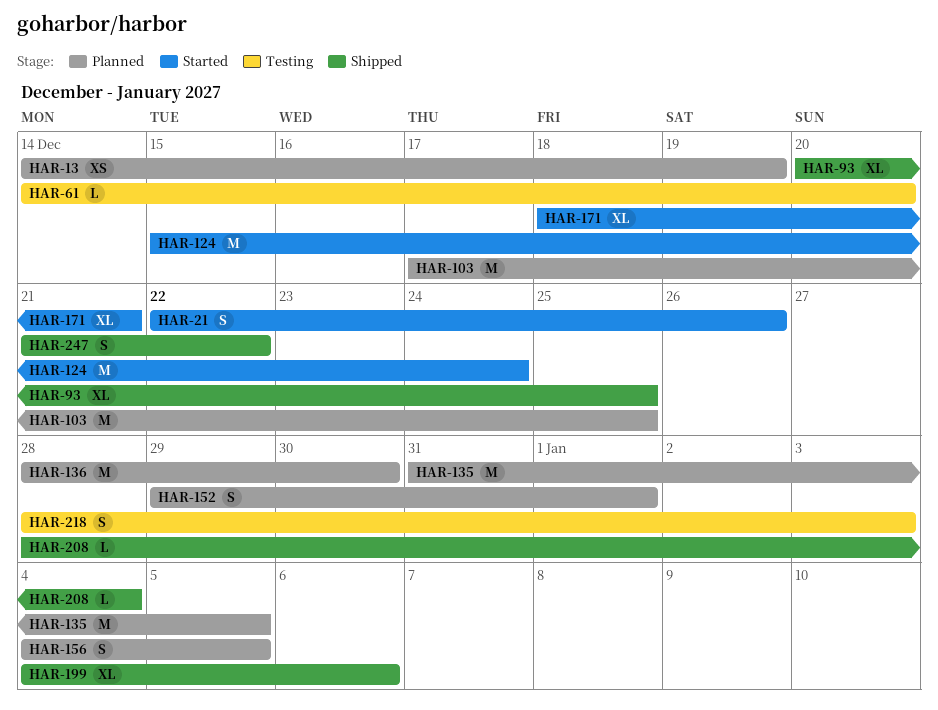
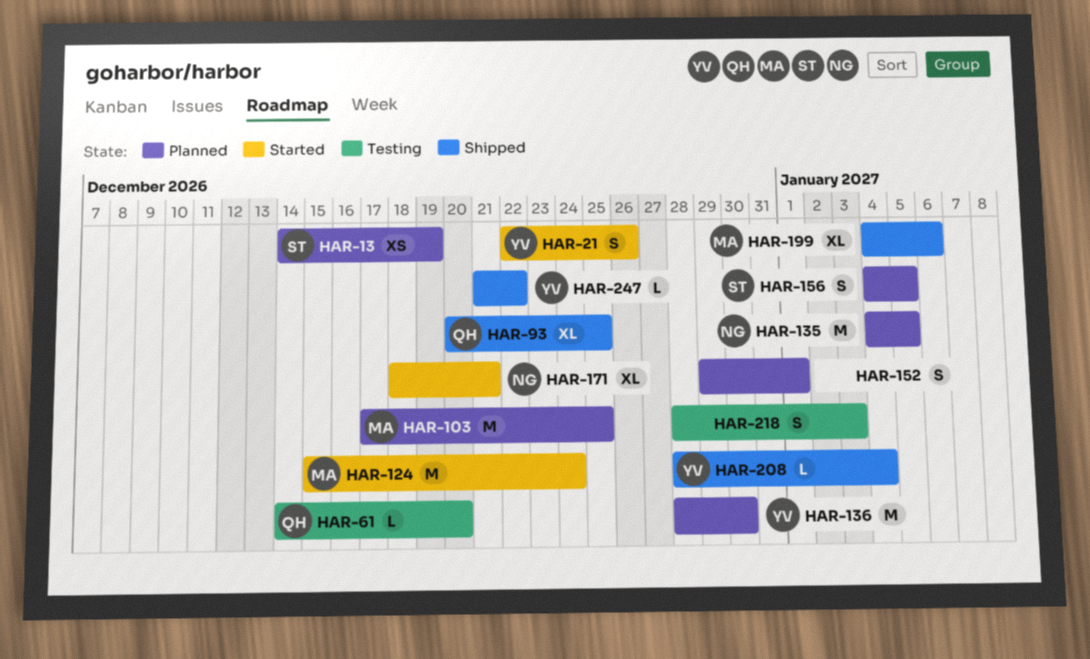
HAR-135, start: Dec 31 -> Jan 4
HAR-247, estimate: S -> L

